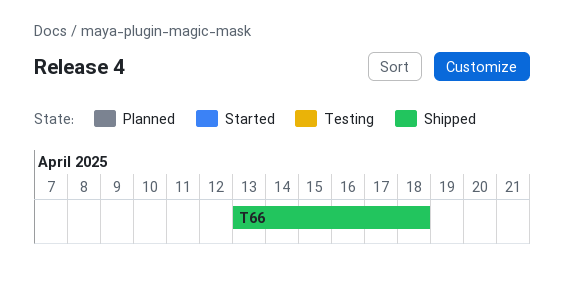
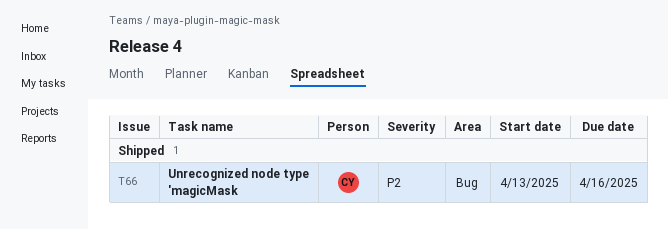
T66, due: Apr 18 -> Apr 16

